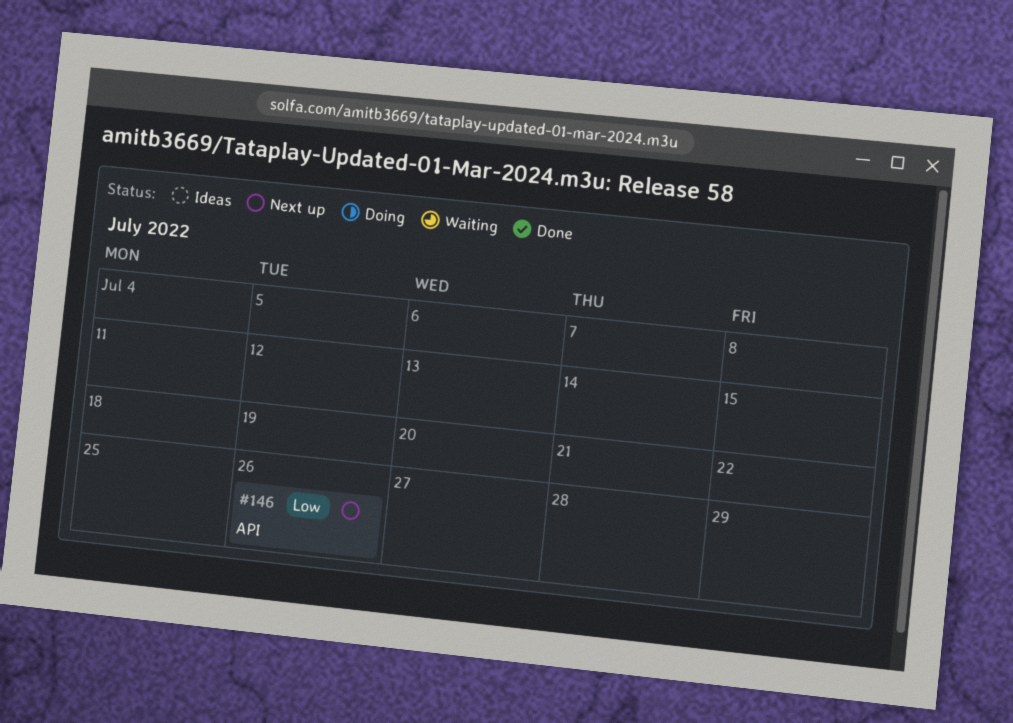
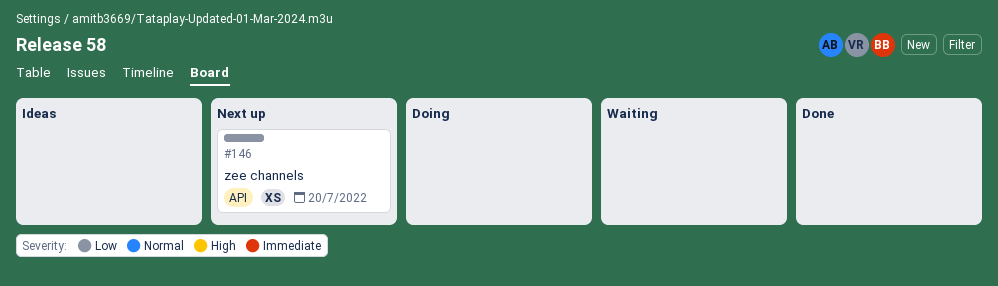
#146, due: Jul 26 -> Jul 20

